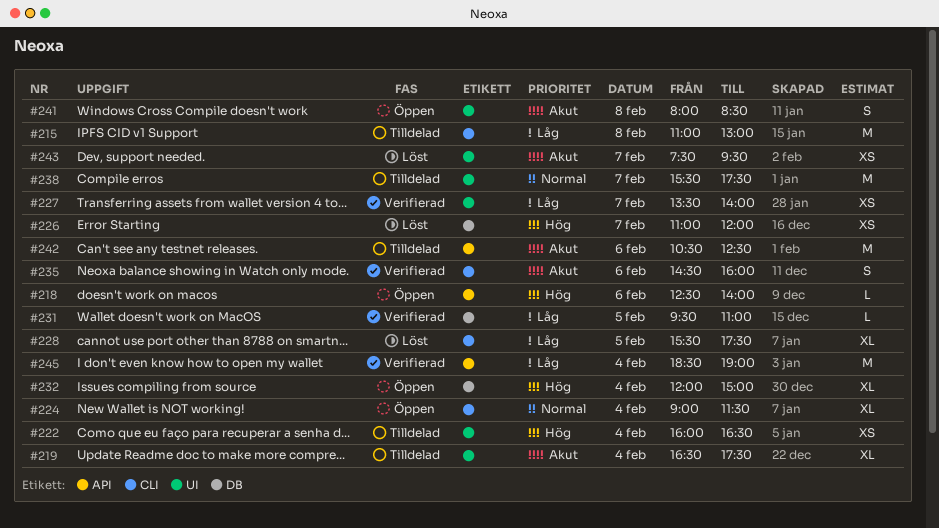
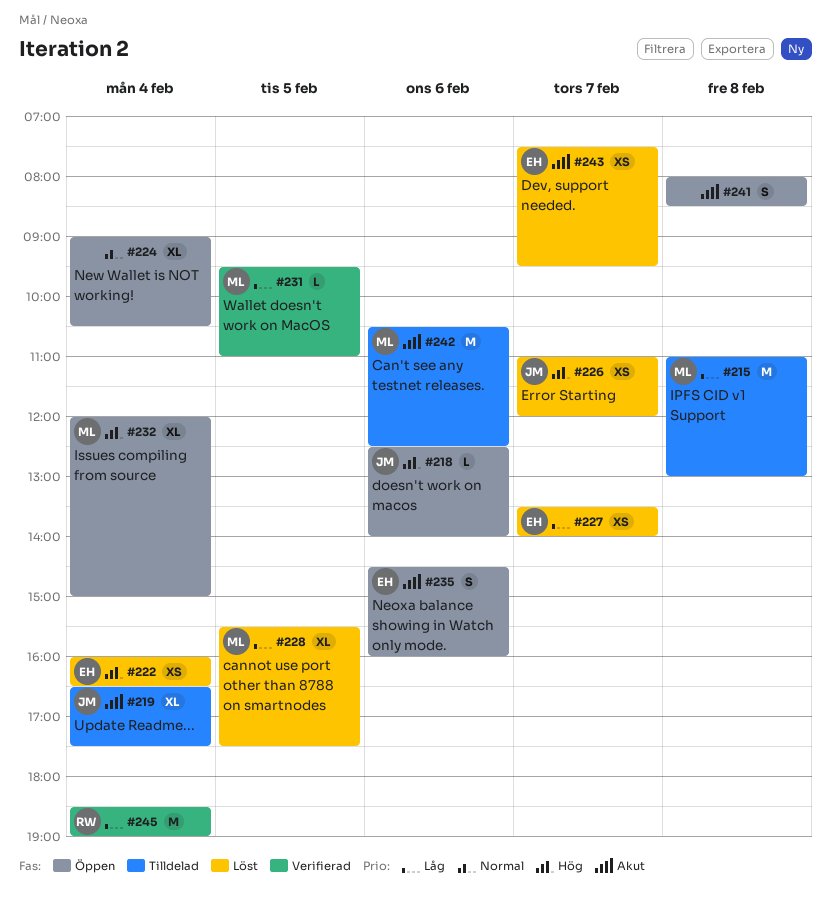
#222, status: Tilldelad -> Löst
#224, ends: 11:30 -> 10:30
#227, status: Verifierad -> Löst
#235, status: Verifierad -> Öppen
#238: present -> none

